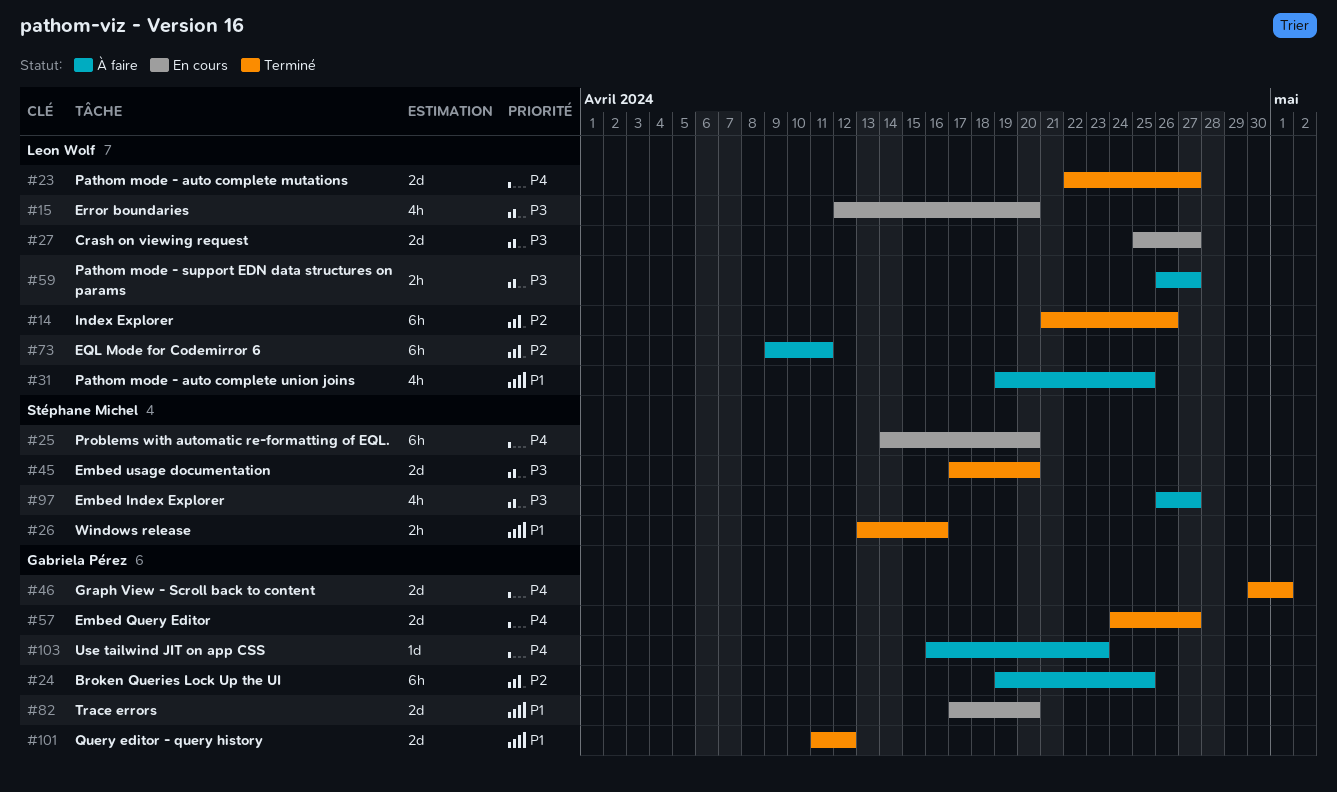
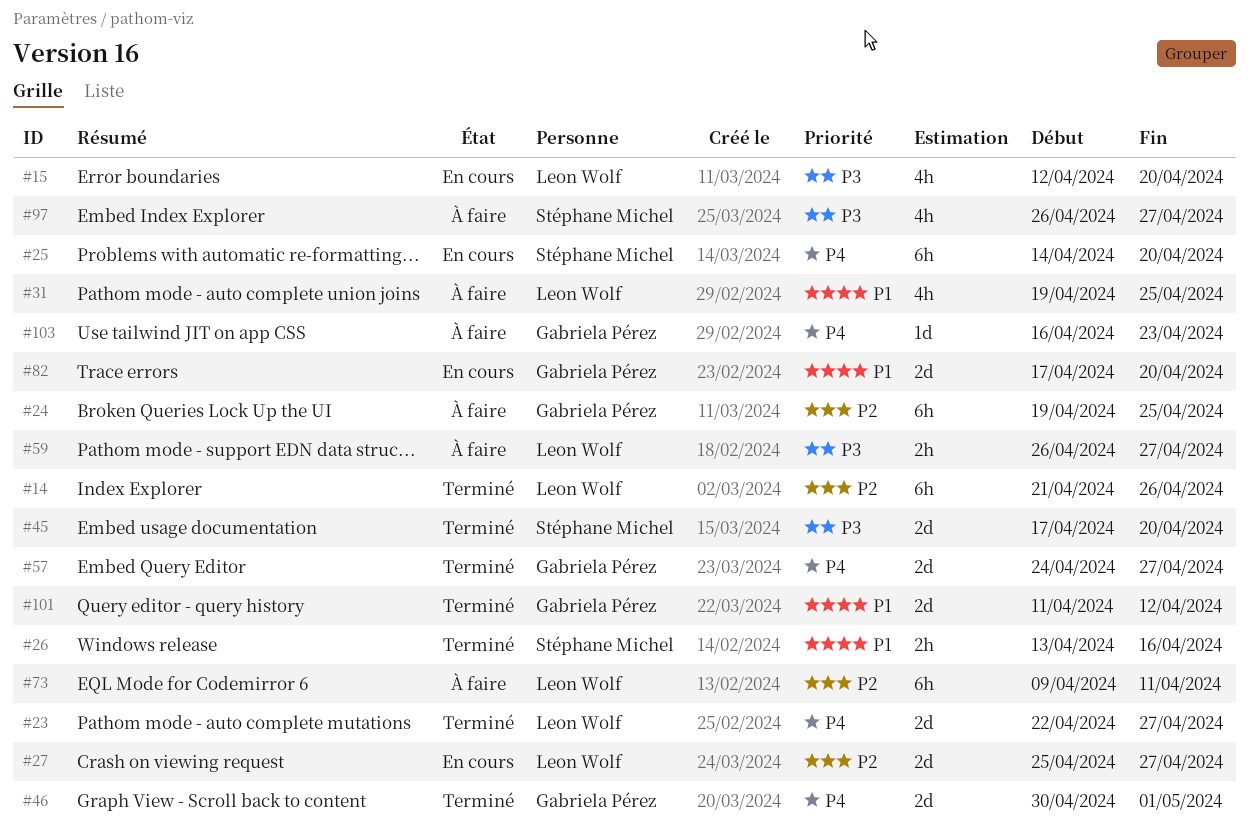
#27, priority: P3 -> P2

